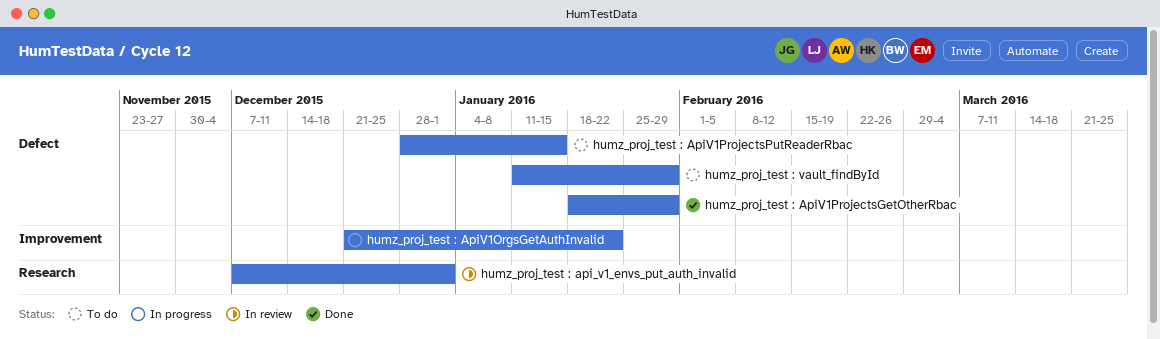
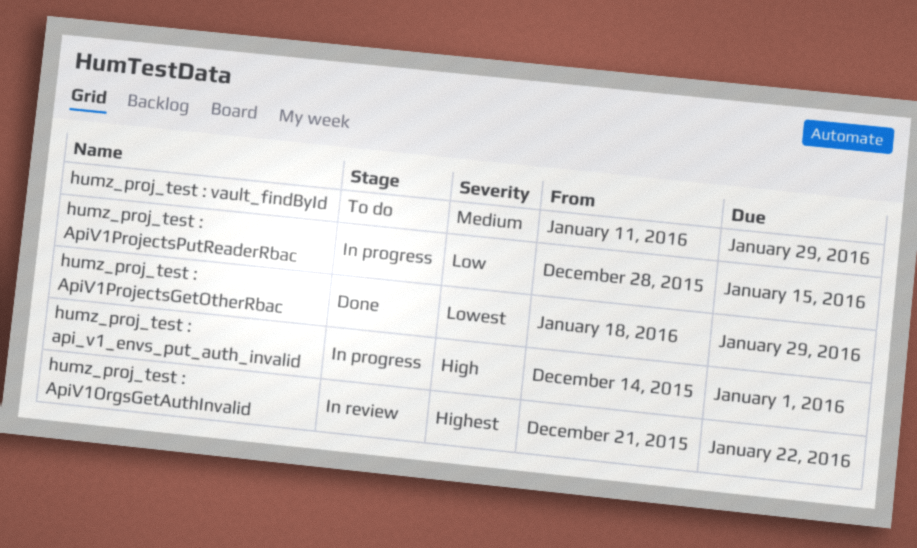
humz_proj_test : api_v1_envs_put_auth_invalid, status: In review -> In progress
humz_proj_test : api_v1_envs_put_auth_invalid, start: Dec 7 -> Dec 14
humz_proj_test : ApiV1OrgsGetAuthInvalid, status: In progress -> In review
humz_proj_test : ApiV1ProjectsPutReaderRbac, status: To do -> In progress

